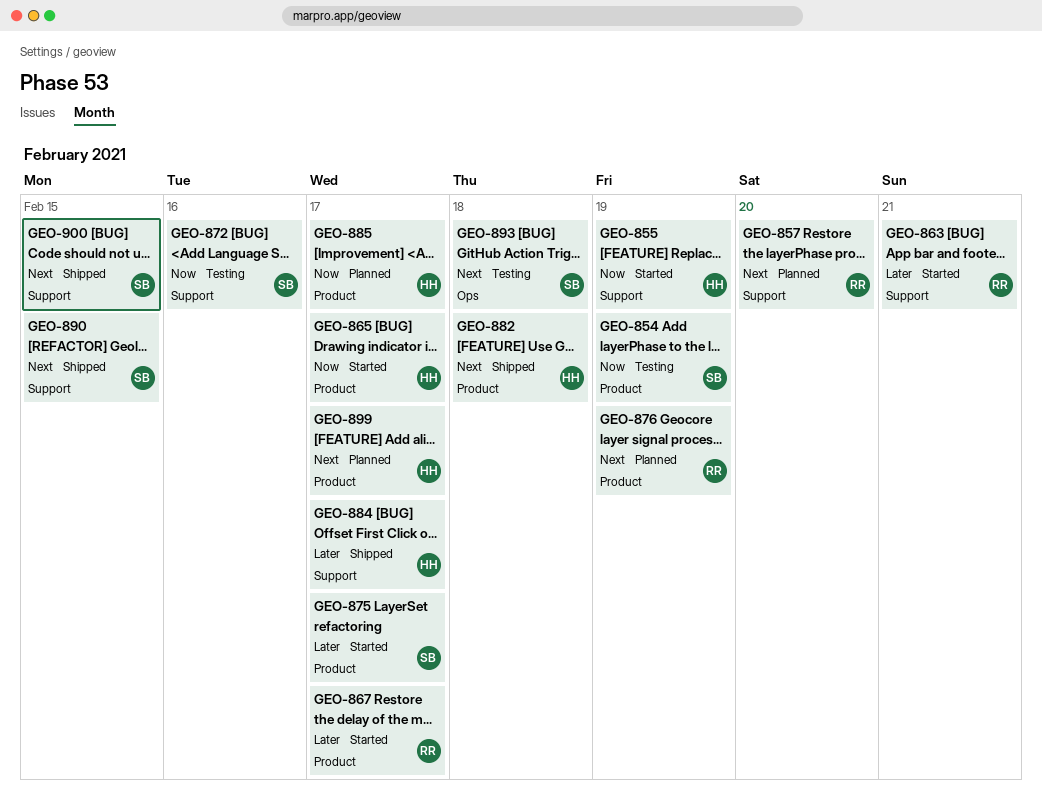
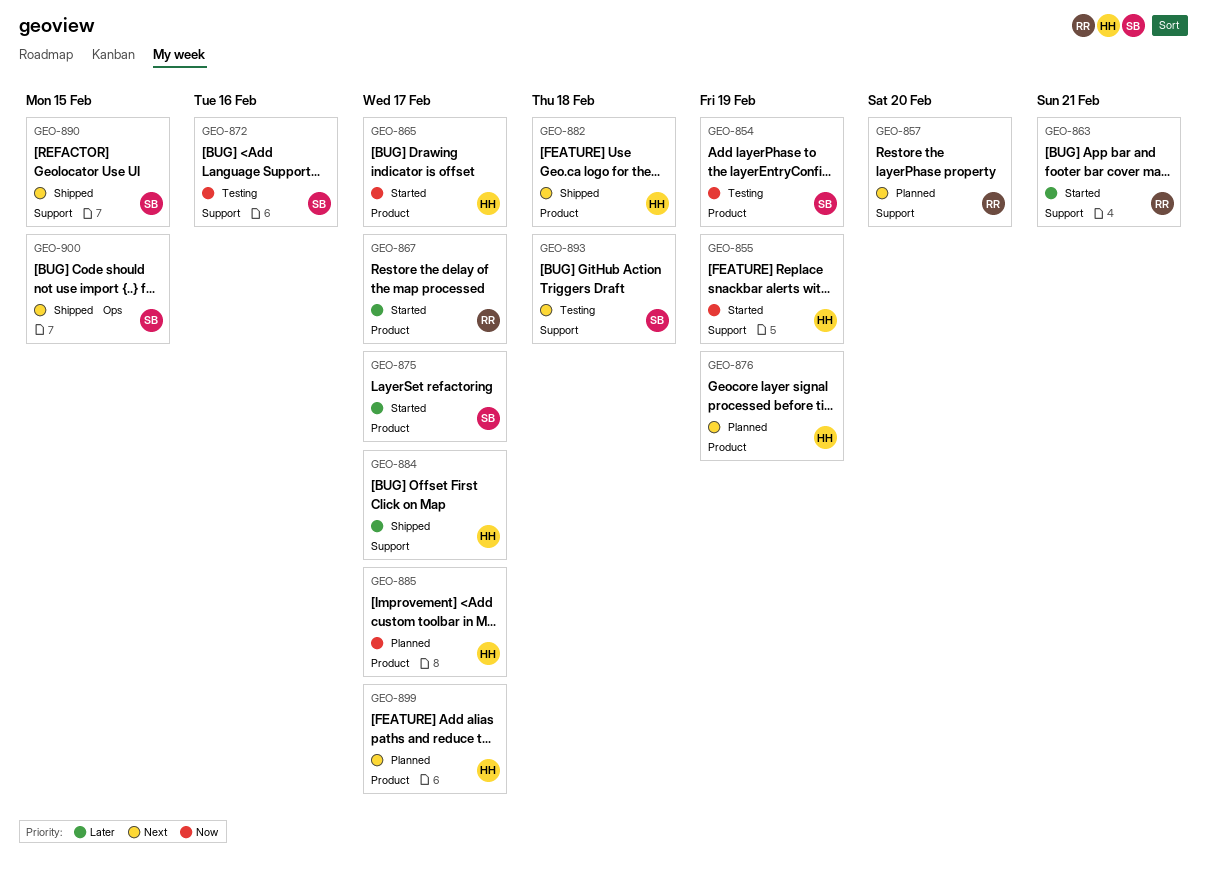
GEO-876, owner: RR -> HH
GEO-893, label: Ops -> Support
GEO-900, label: Support -> Ops

